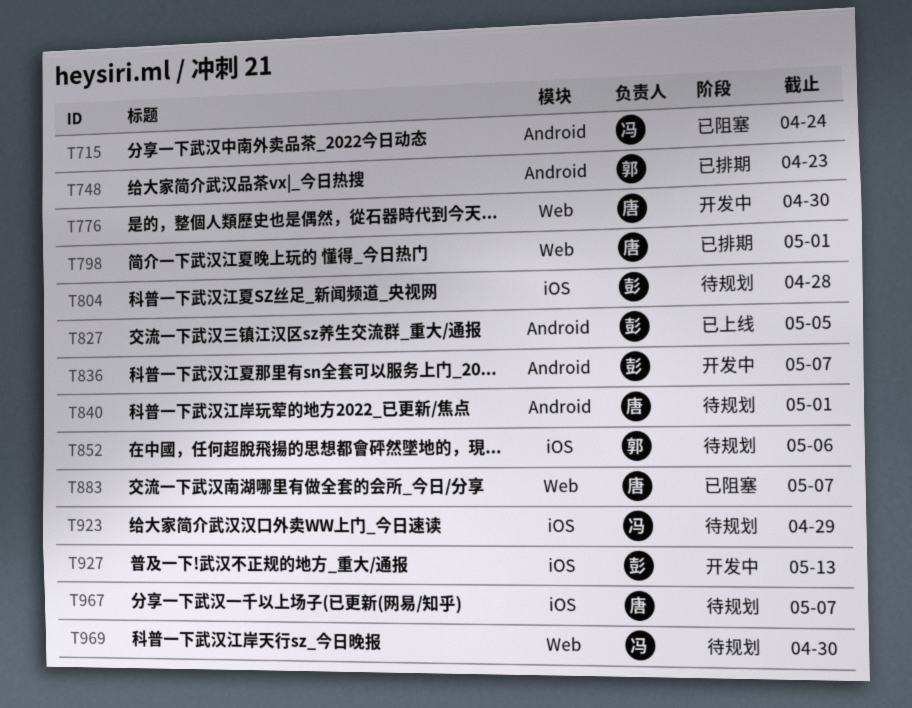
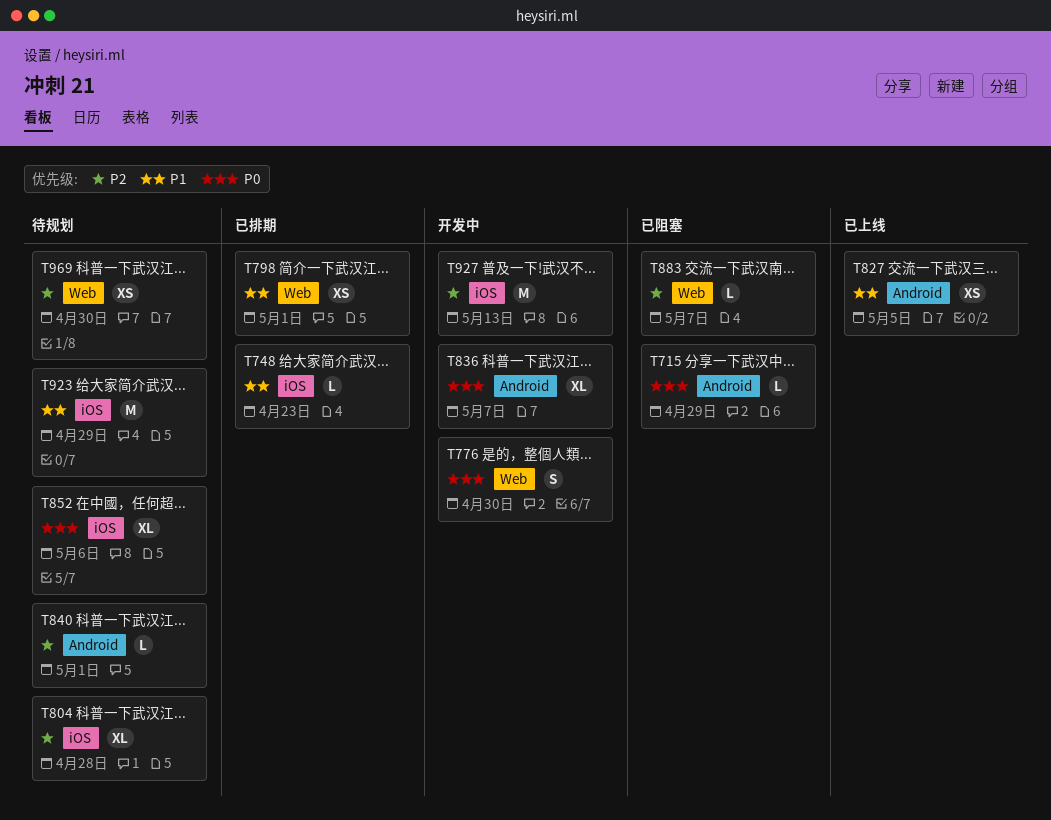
T715, due: Apr 24 -> Apr 29
T748, label: Android -> iOS
T967: present -> none

